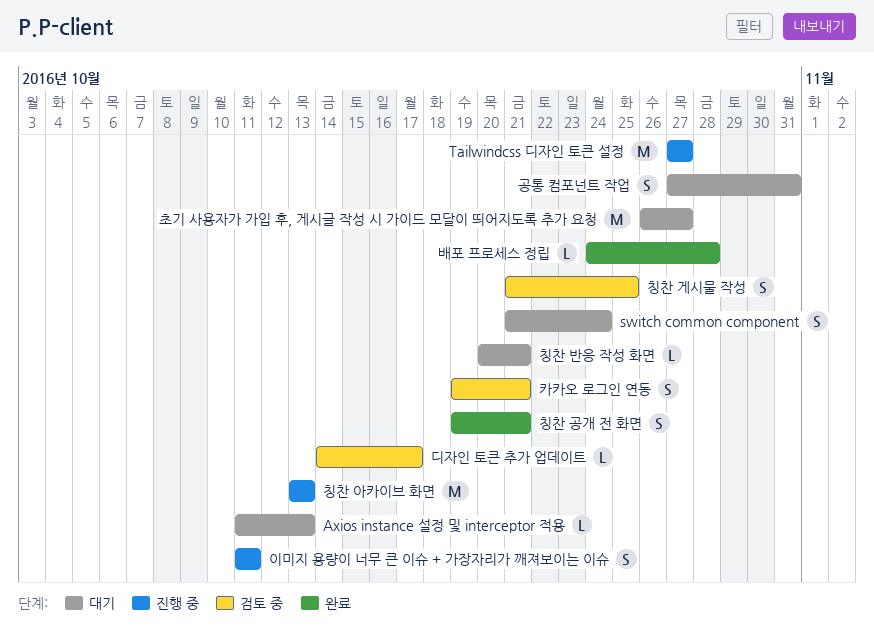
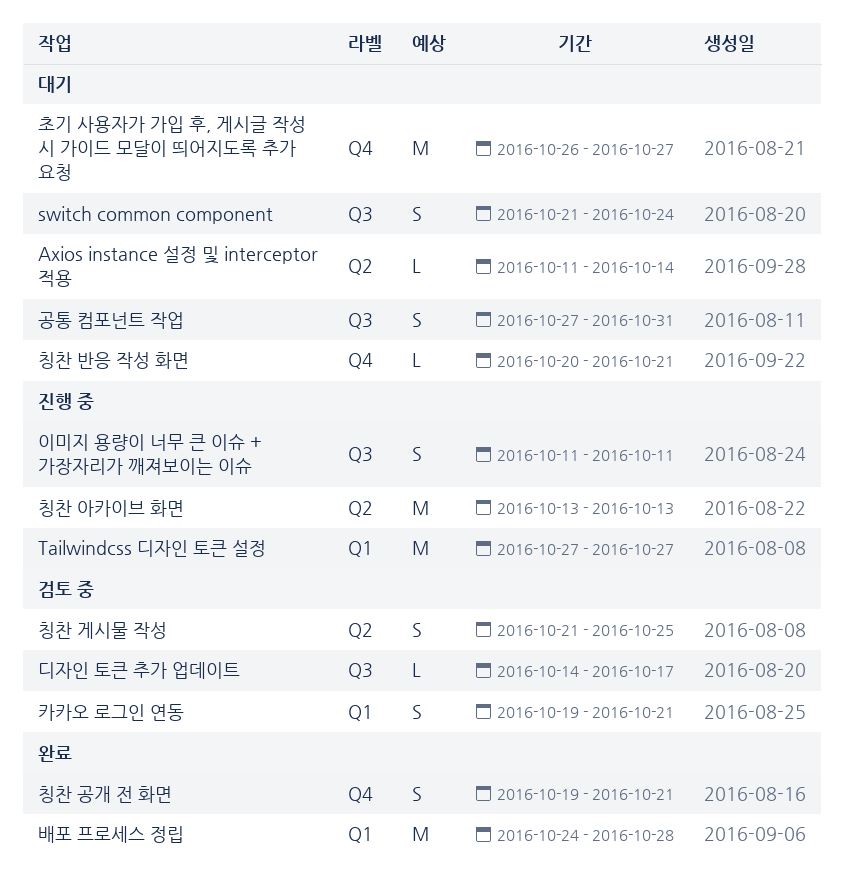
Axios instance 설정 및 interceptor 적용, due: Oct 13 -> Oct 14
배포 프로세스 정립, estimate: L -> M

